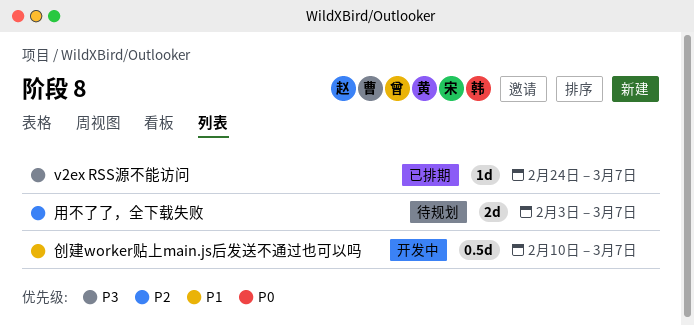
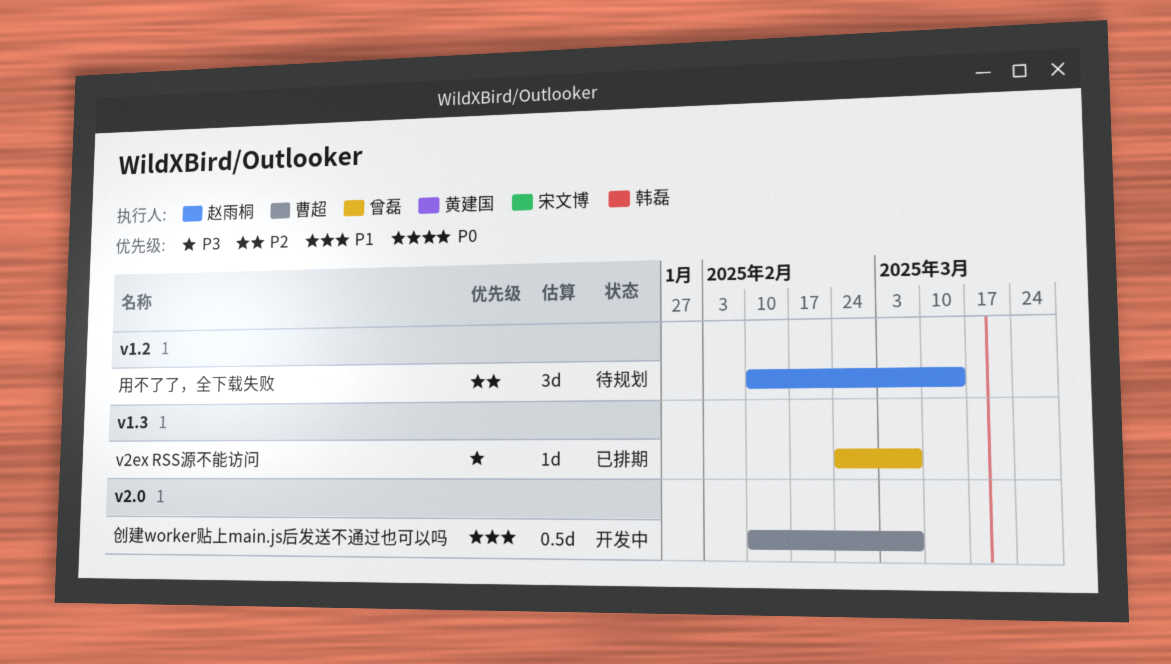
用不了了，全下载失败, estimate: 2d -> 3d
用不了了，全下载失败, start: Feb 3 -> Feb 10
用不了了，全下载失败, due: Mar 7 -> Mar 14

